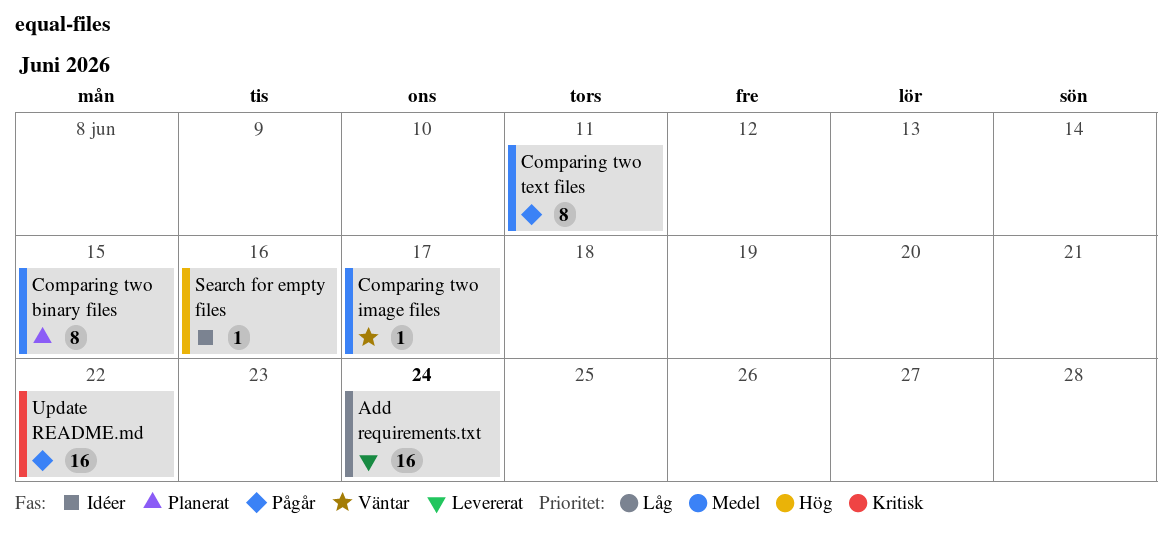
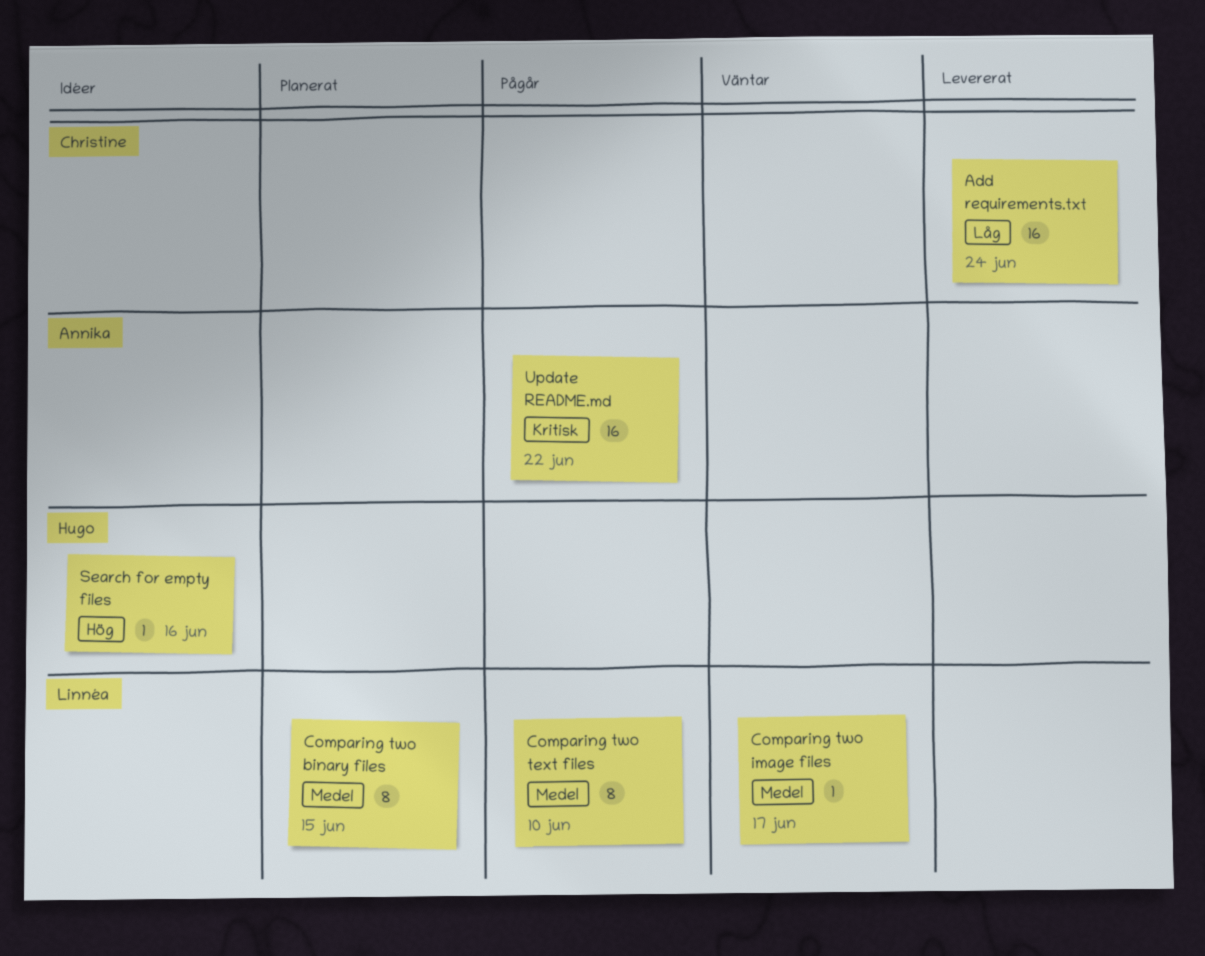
Comparing two text files, due: Jun 11 -> Jun 10

